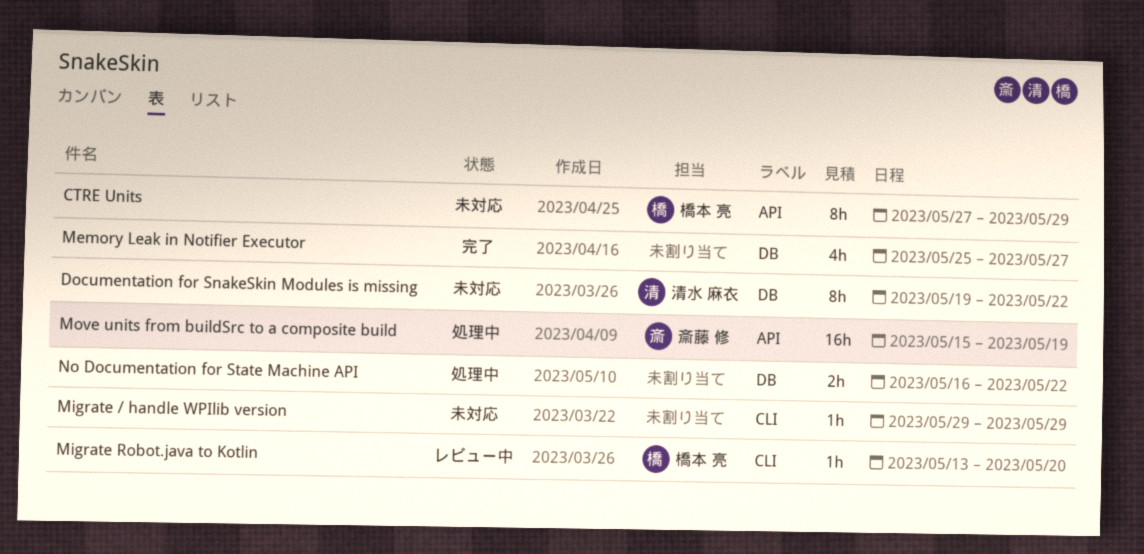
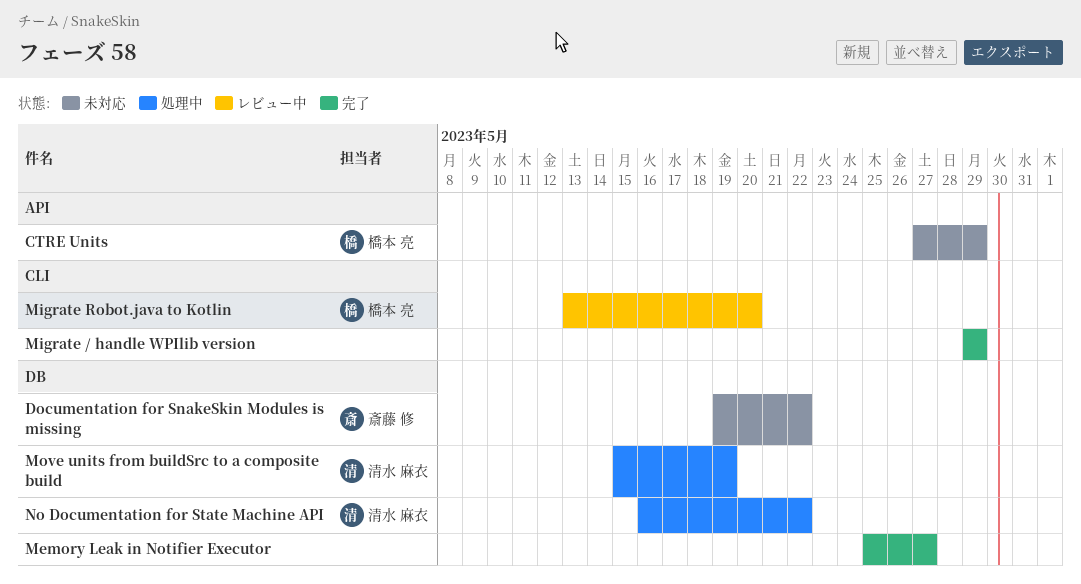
Documentation for SnakeSkin Modules is missing, owner: 清水 麻衣 -> 斎藤 修
Migrate / handle WPIlib version, status: 未対応 -> 完了
Move units from buildSrc to a composite build, owner: 斎藤 修 -> 清水 麻衣
Move units from buildSrc to a composite build, label: API -> DB
No Documentation for State Machine API, owner: none -> 清水 麻衣

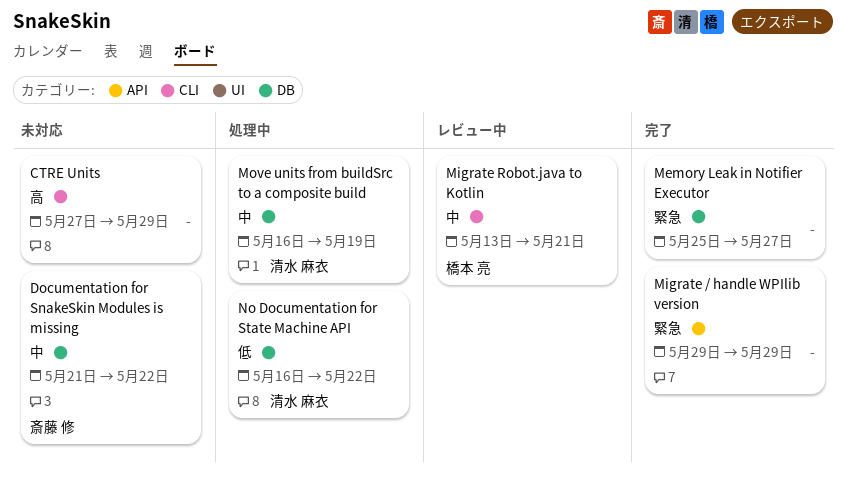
CTRE Units, owner: 橋本 亮 -> none
CTRE Units, label: API -> CLI
Documentation for SnakeSkin Modules is missing, start: May 19 -> May 21
Migrate / handle WPIlib version, label: CLI -> API
Migrate Robot.java to Kotlin, due: May 20 -> May 21
Move units from buildSrc to a composite build, start: May 15 -> May 16

